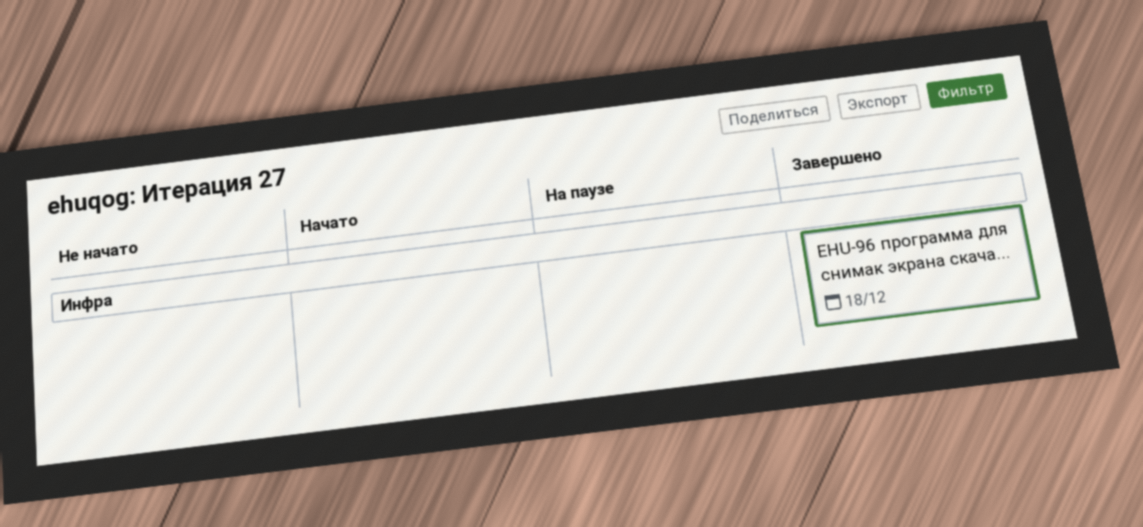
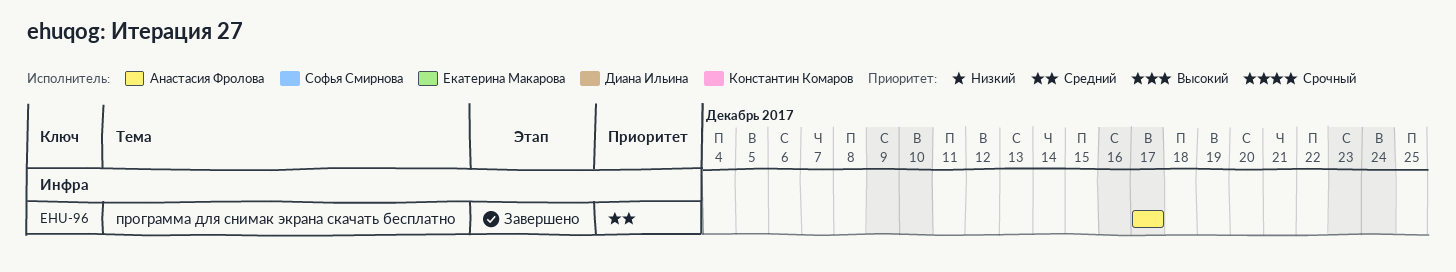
EHU-96, due: Dec 18 -> Dec 17

